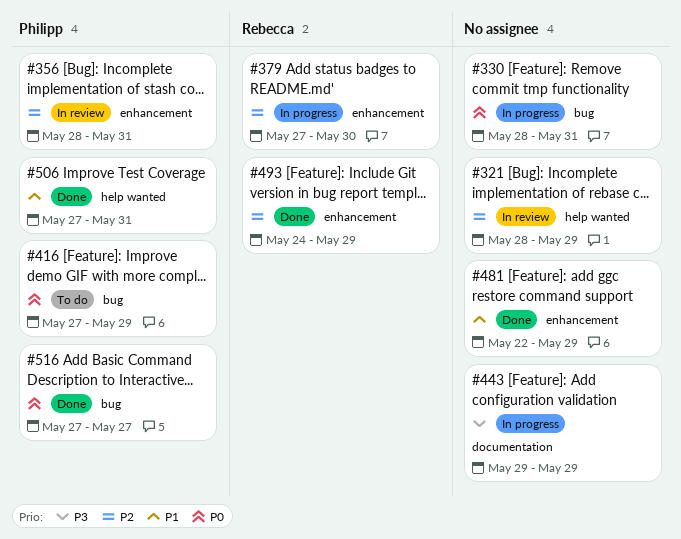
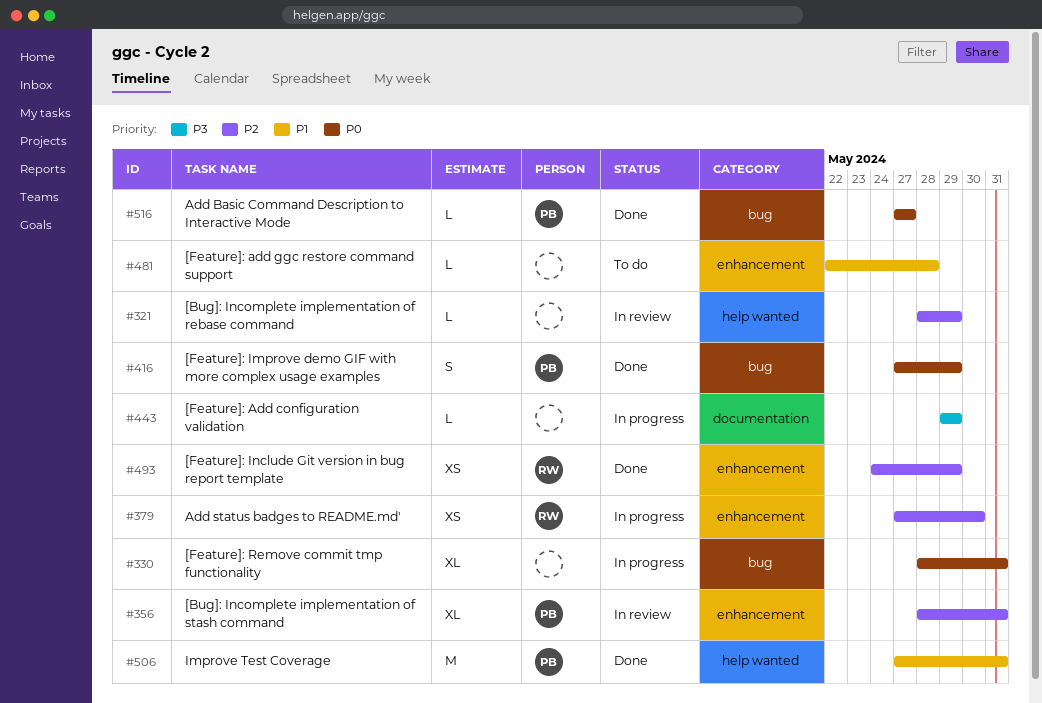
#416, status: To do -> Done
#481, status: Done -> To do
#481, due: May 29 -> May 28

